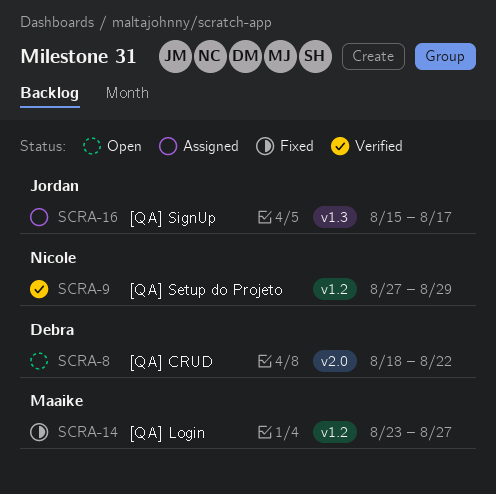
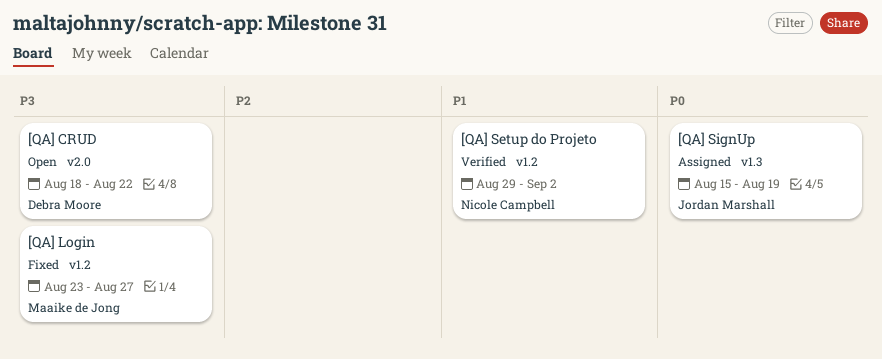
[QA] Setup do Projeto, start: Aug 27 -> Aug 29
[QA] Setup do Projeto, due: Aug 29 -> Sep 2
[QA] SignUp, due: Aug 17 -> Aug 19

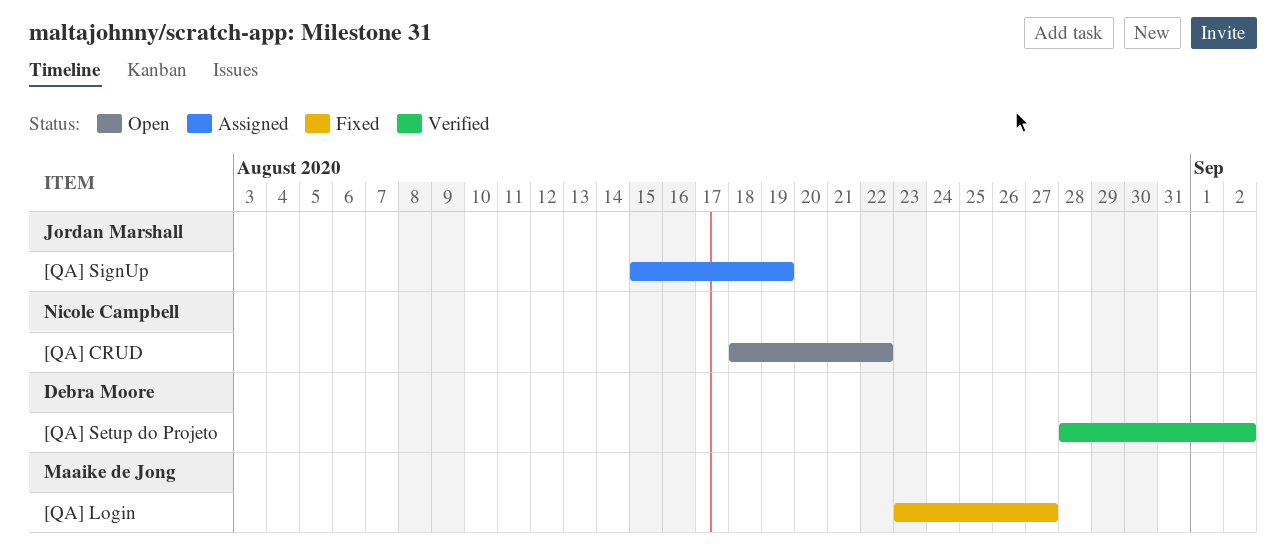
[QA] CRUD, owner: Debra Moore -> Nicole Campbell
[QA] Setup do Projeto, owner: Nicole Campbell -> Debra Moore
[QA] Setup do Projeto, start: Aug 29 -> Aug 28

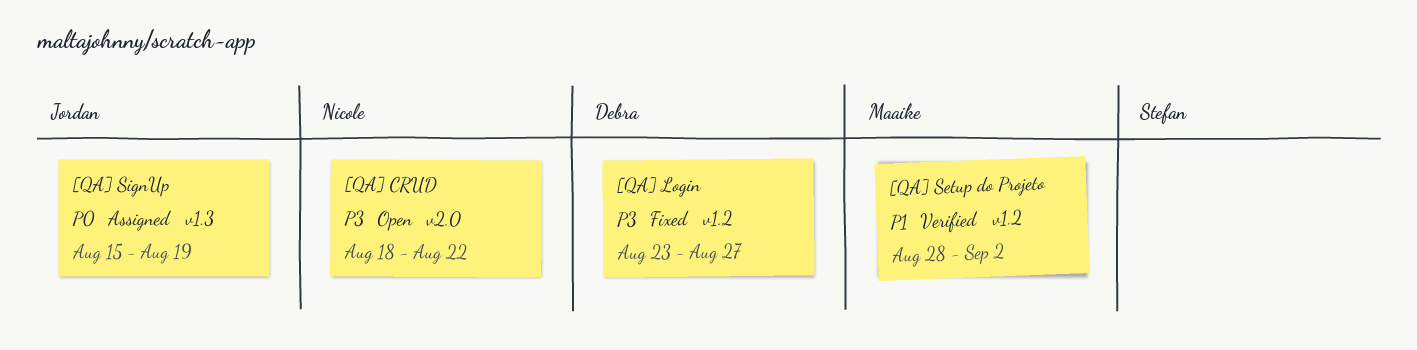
[QA] Login, owner: Maaike de Jong -> Debra Moore
[QA] Setup do Projeto, owner: Debra Moore -> Maaike de Jong

